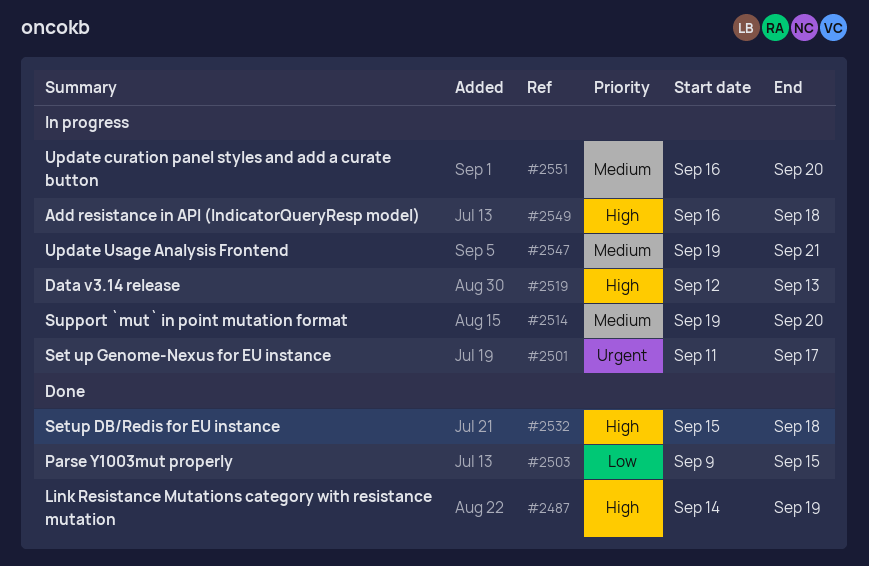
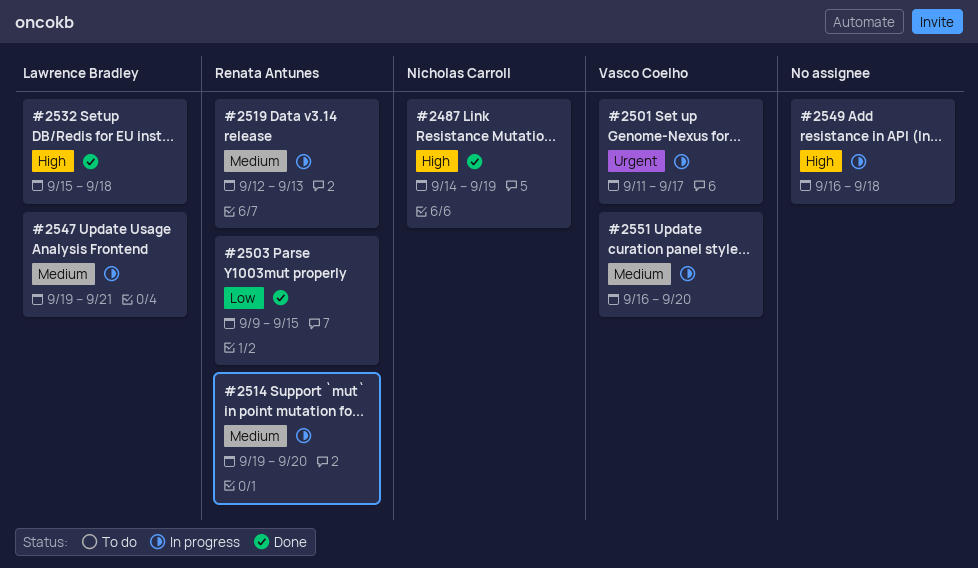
#2519, priority: High -> Medium

